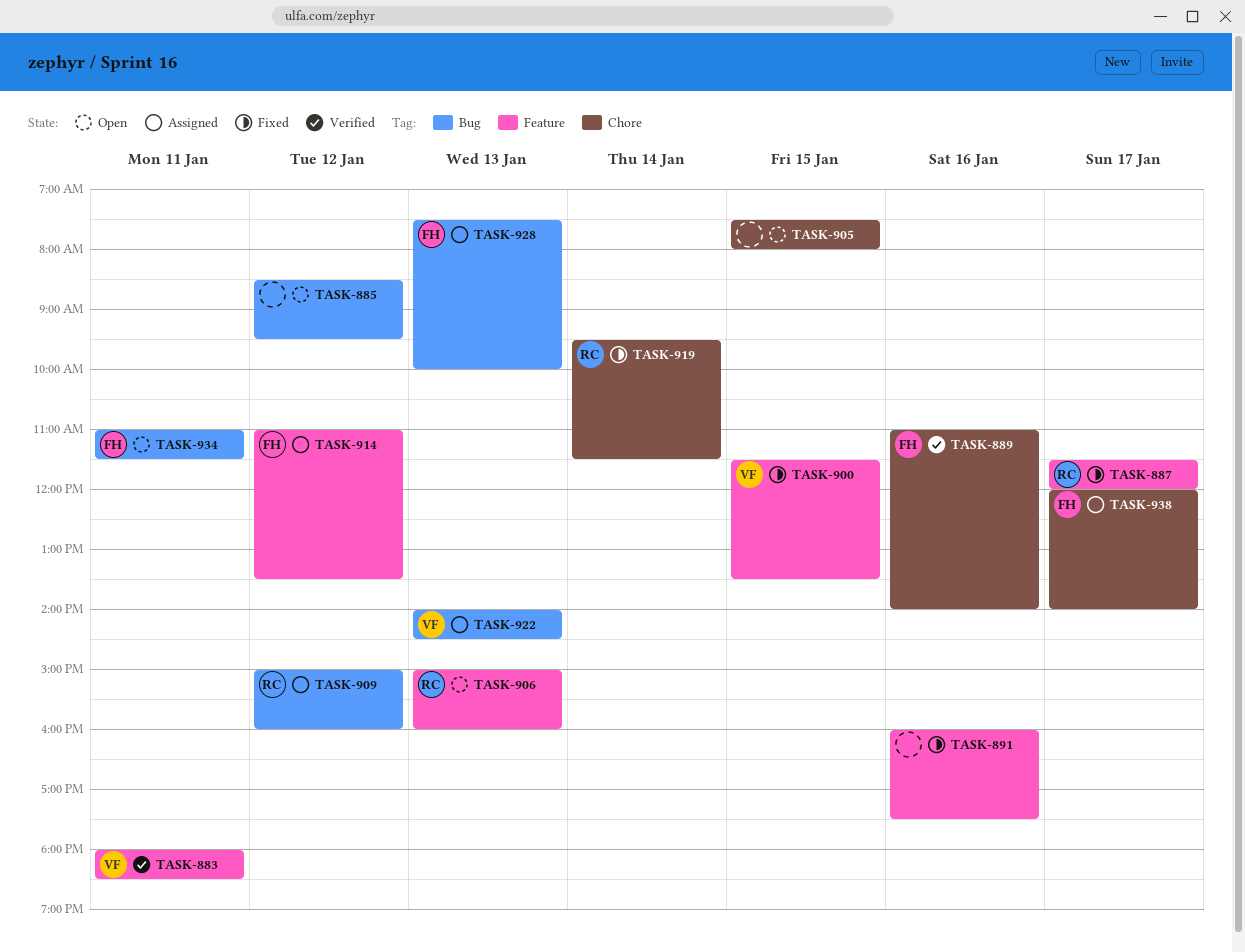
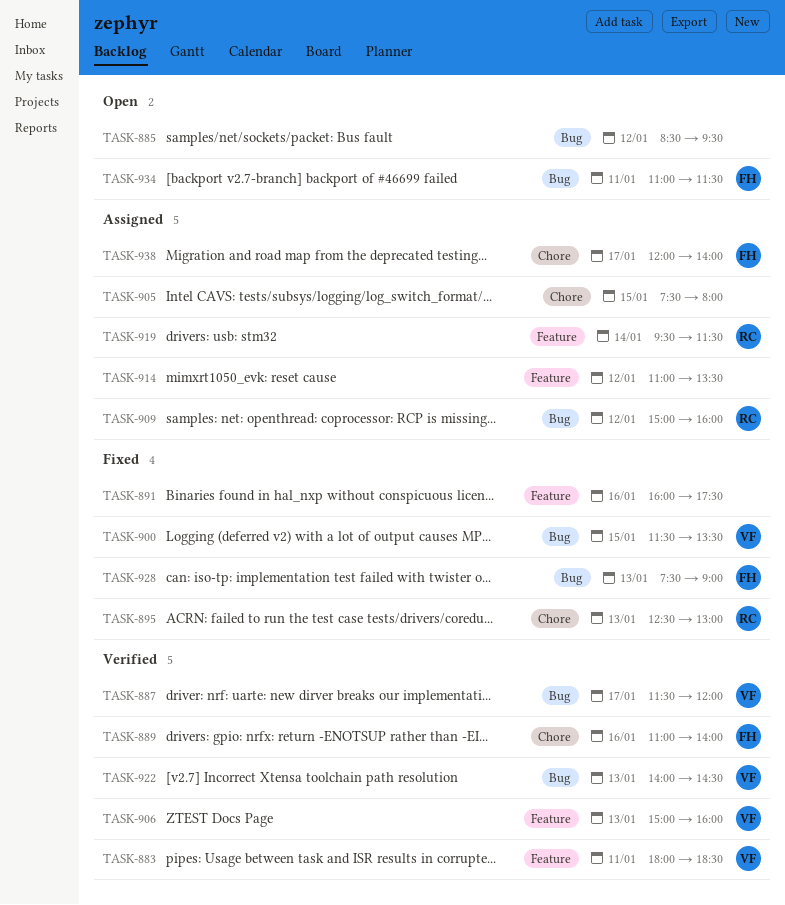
TASK-887, status: Fixed -> Verified
TASK-887, owner: RC -> VF
TASK-887, label: Feature -> Bug
TASK-895: none -> present
TASK-900, label: Feature -> Bug
TASK-905, status: Open -> Assigned
TASK-906, status: Open -> Verified
TASK-906, owner: RC -> VF
TASK-914, owner: FH -> none
TASK-919, status: Fixed -> Assigned
TASK-919, label: Chore -> Feature
TASK-922, status: Assigned -> Verified
TASK-928, status: Assigned -> Fixed
TASK-928, ends: 10:00 -> 09:00

